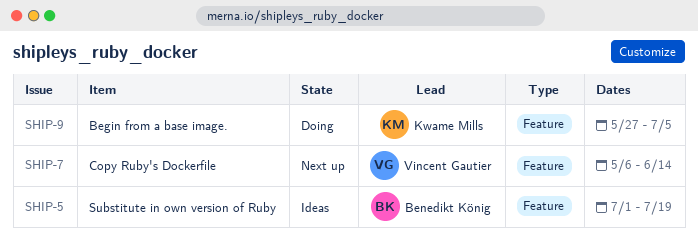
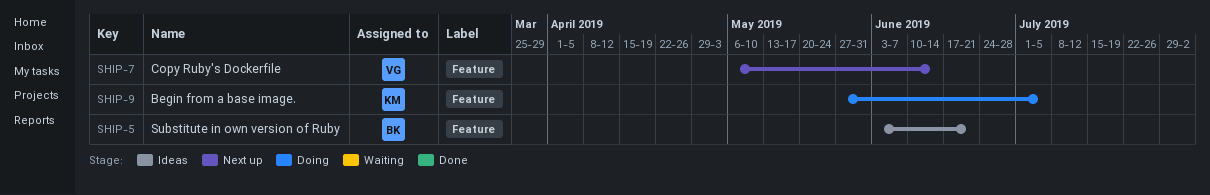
SHIP-5, start: Jul 1 -> Jun 3
SHIP-5, due: Jul 19 -> Jun 21

